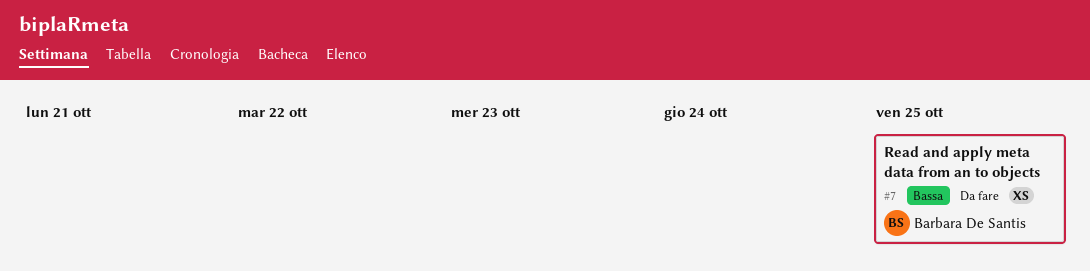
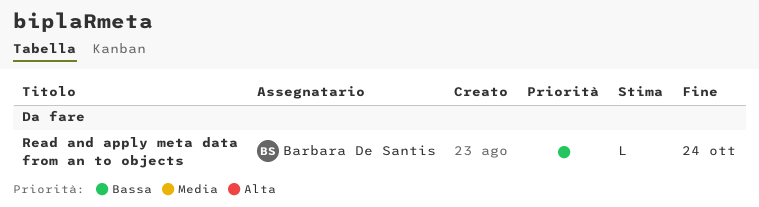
Read and apply meta data from an to objects, estimate: XS -> L
Read and apply meta data from an to objects, due: Oct 25 -> Oct 24

